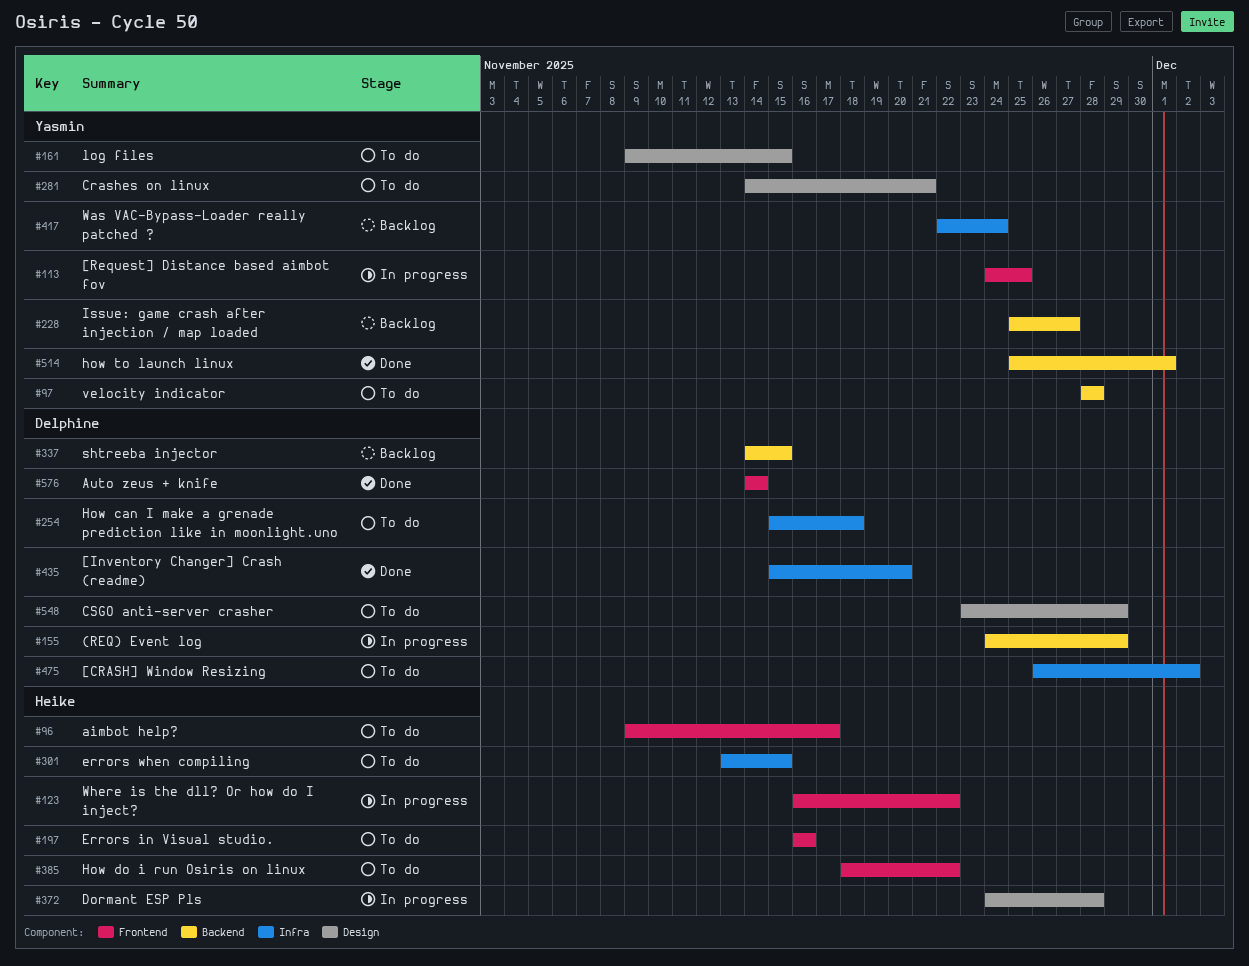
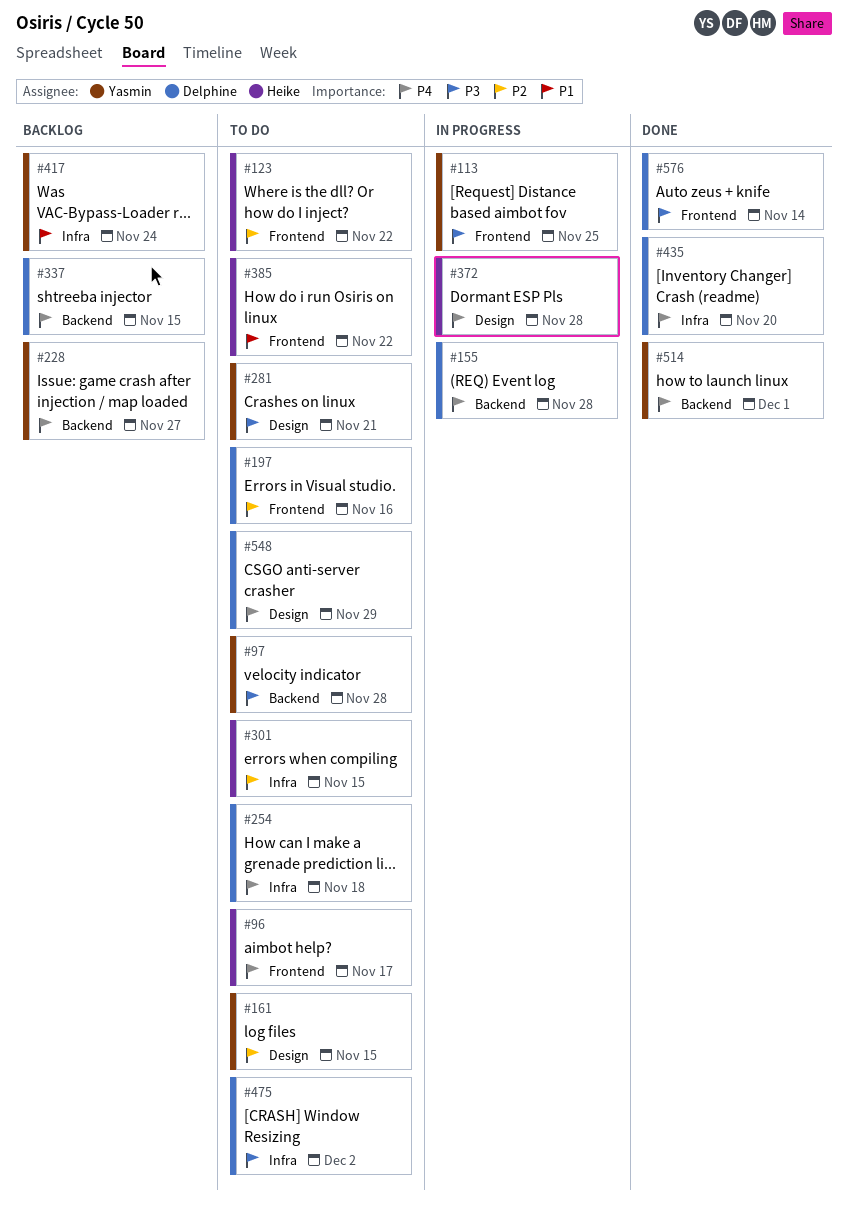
#123, status: In progress -> To do
#155, due: Nov 29 -> Nov 28
#197, owner: Heike -> Delphine

